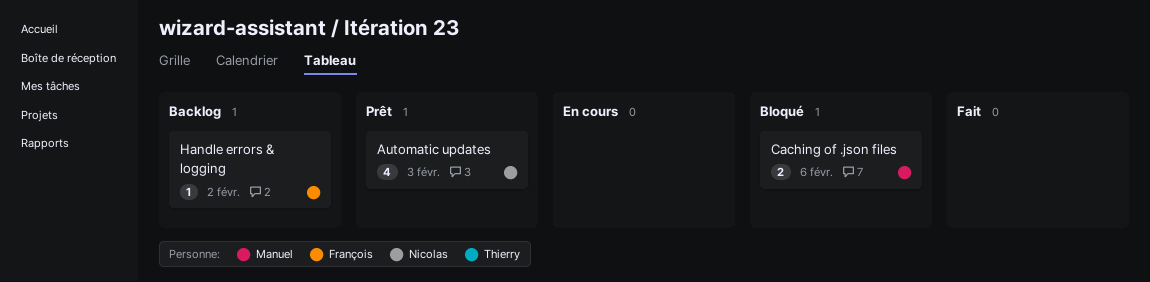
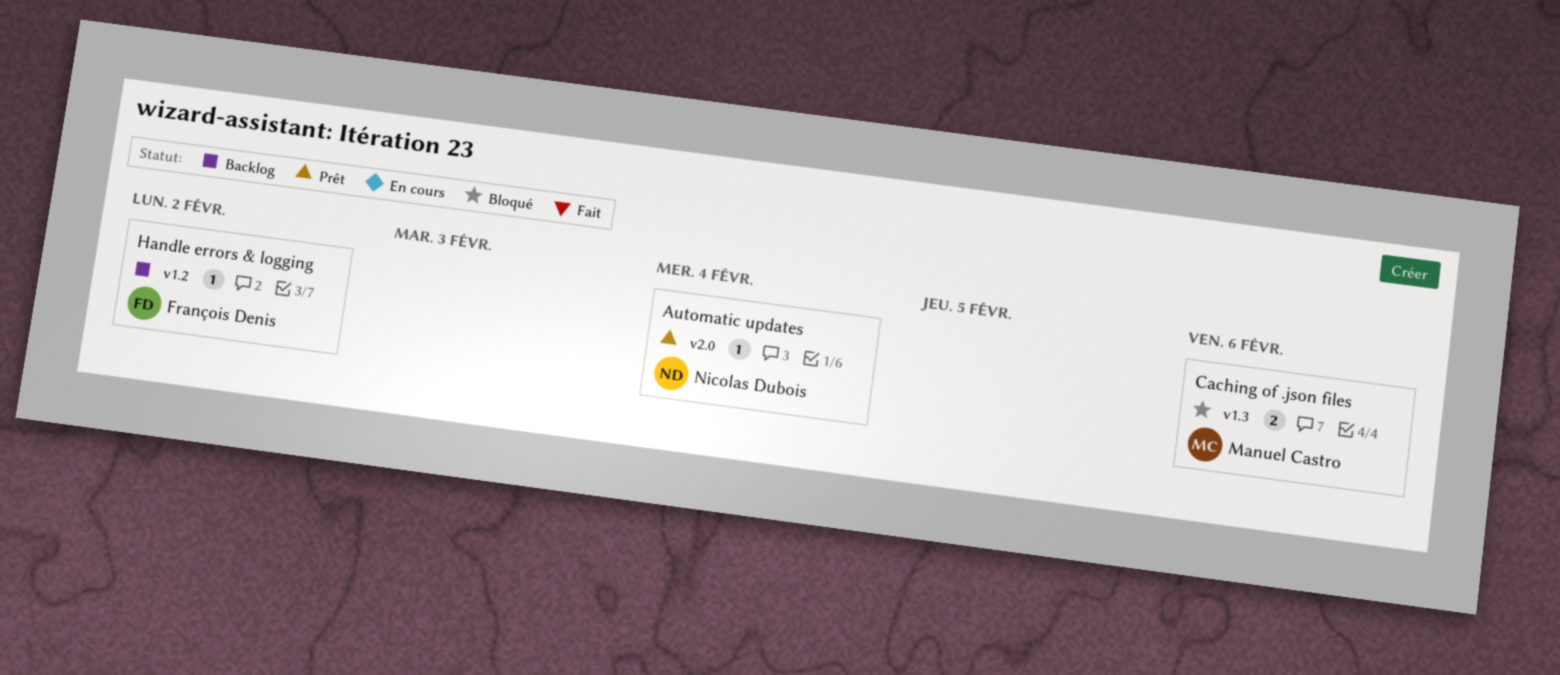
Automatic updates, estimate: 4 -> 1
Automatic updates, due: Feb 3 -> Feb 4

